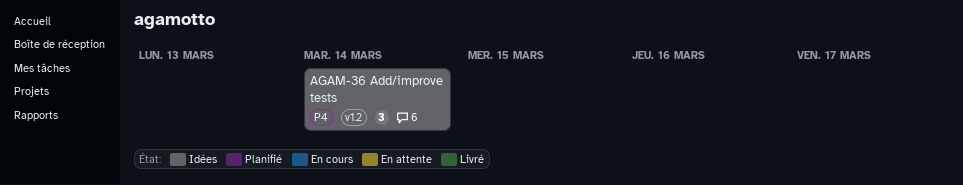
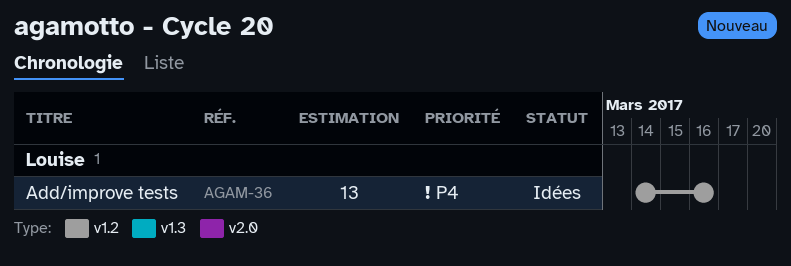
AGAM-36, estimate: 3 -> 13
AGAM-36, due: Mar 14 -> Mar 16

